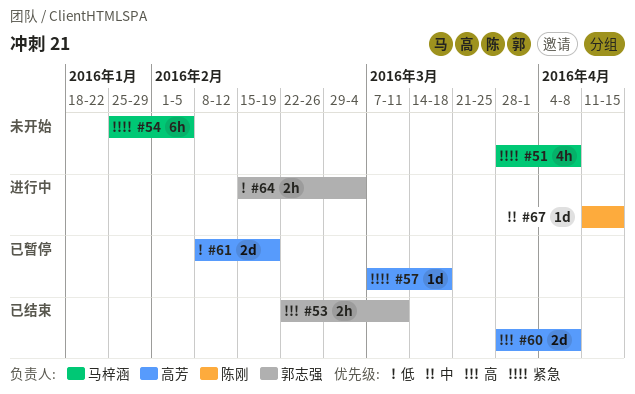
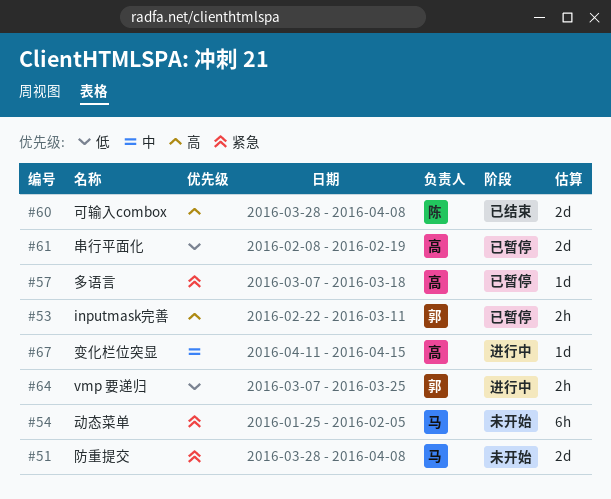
#51, estimate: 4h -> 2d
#53, status: 已结束 -> 已暂停
#60, owner: 高芳 -> 陈刚
#64, start: Feb 15 -> Mar 7
#64, due: Mar 4 -> Mar 25
#67, owner: 陈刚 -> 高芳

